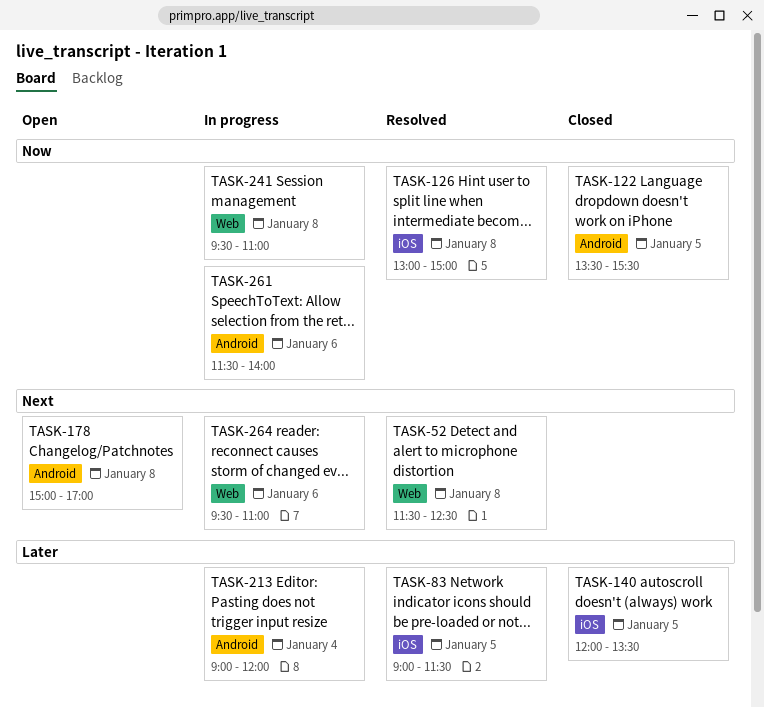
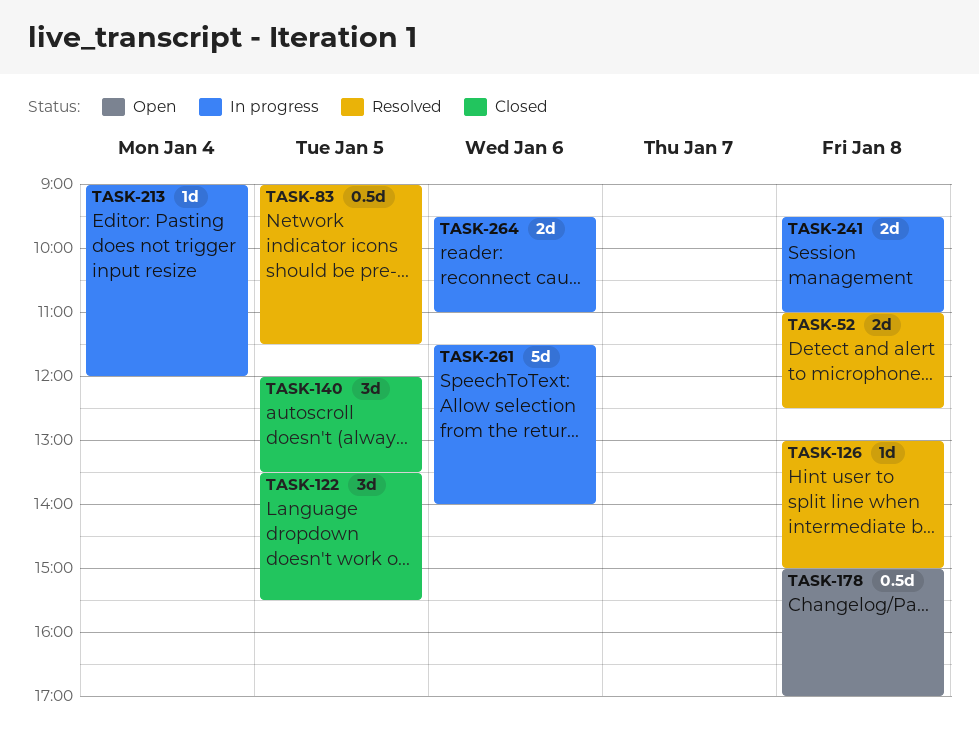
TASK-52, begins: 11:30 -> 11:00

